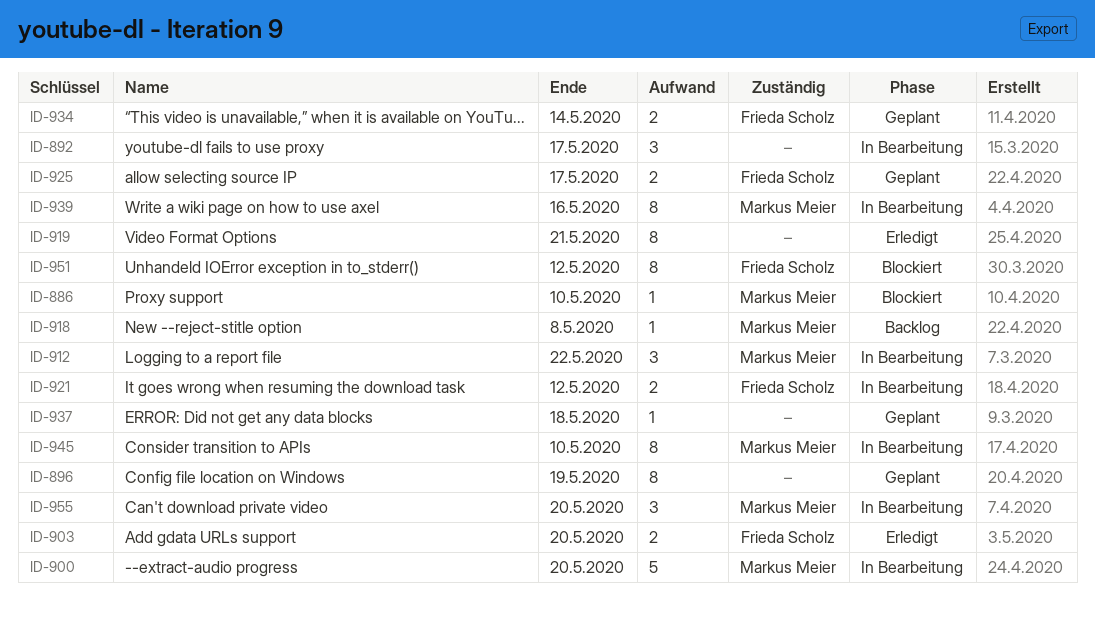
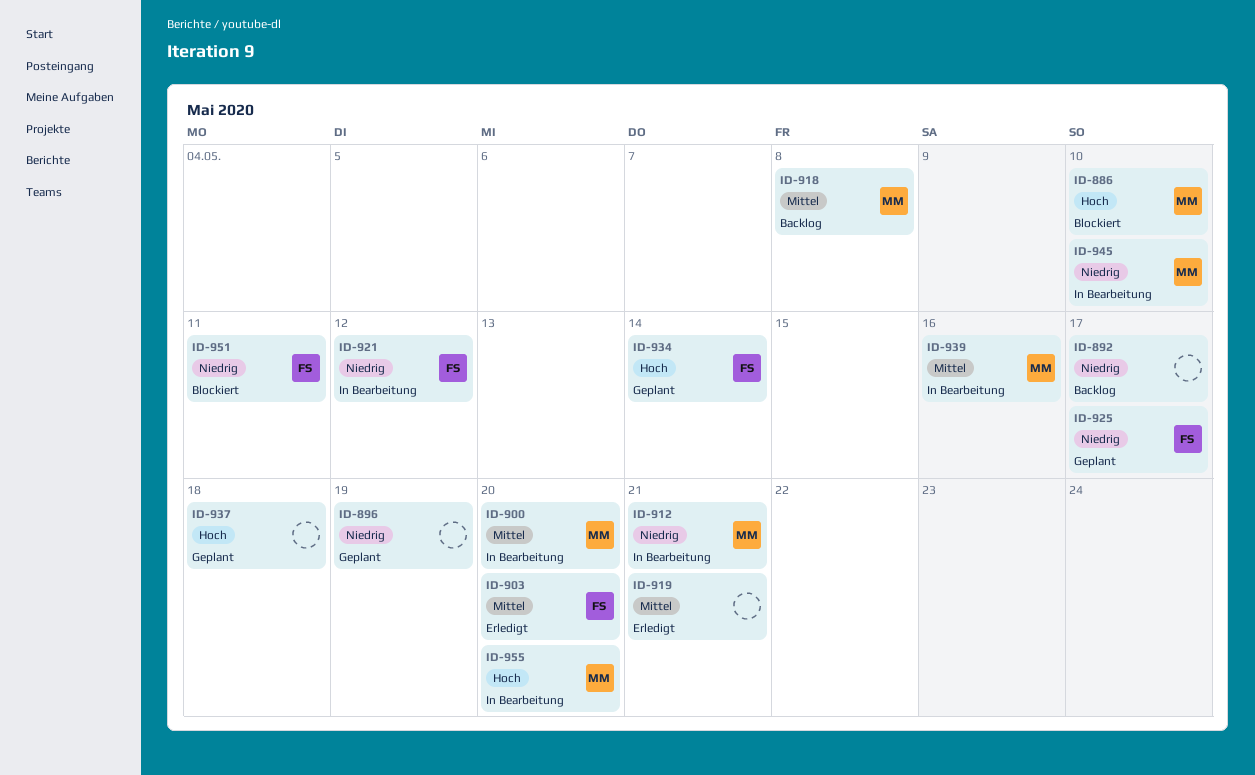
ID-892, status: In Bearbeitung -> Backlog
ID-912, due: May 22 -> May 21
ID-951, due: May 12 -> May 11

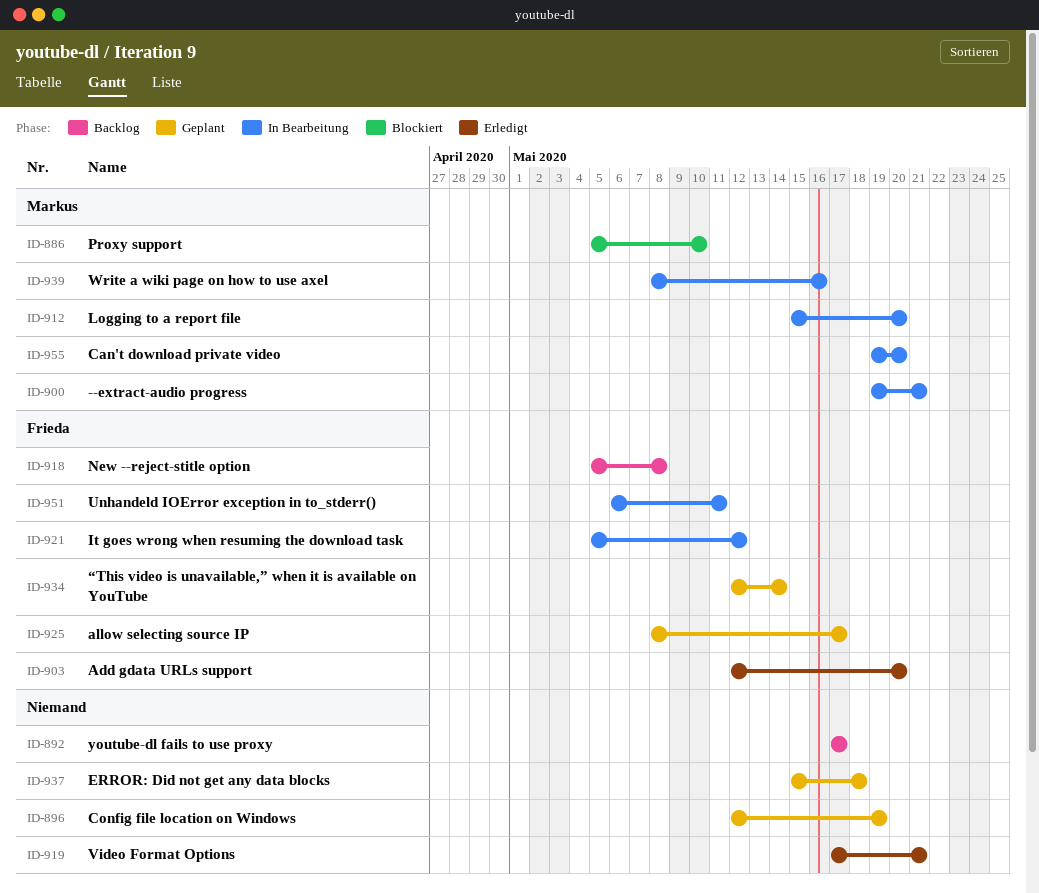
ID-900, due: May 20 -> May 21
ID-912, due: May 21 -> May 20
ID-918, owner: Markus -> Frieda
ID-945: present -> none
ID-951, status: Blockiert -> In Bearbeitung

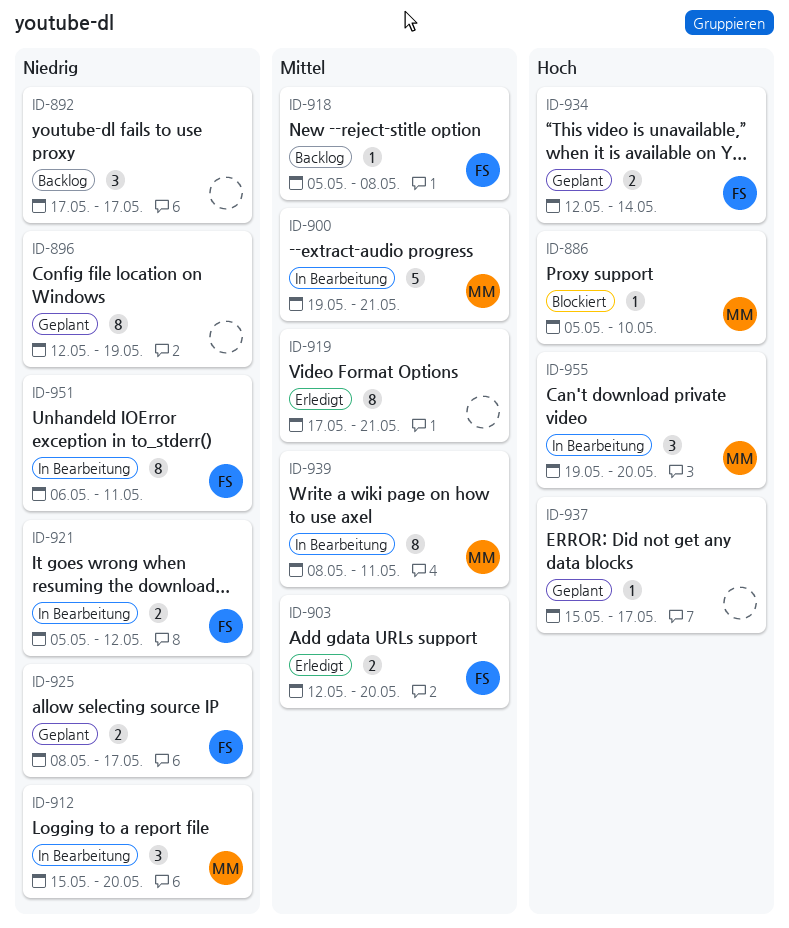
ID-937, due: May 18 -> May 17
ID-939, due: May 16 -> May 11

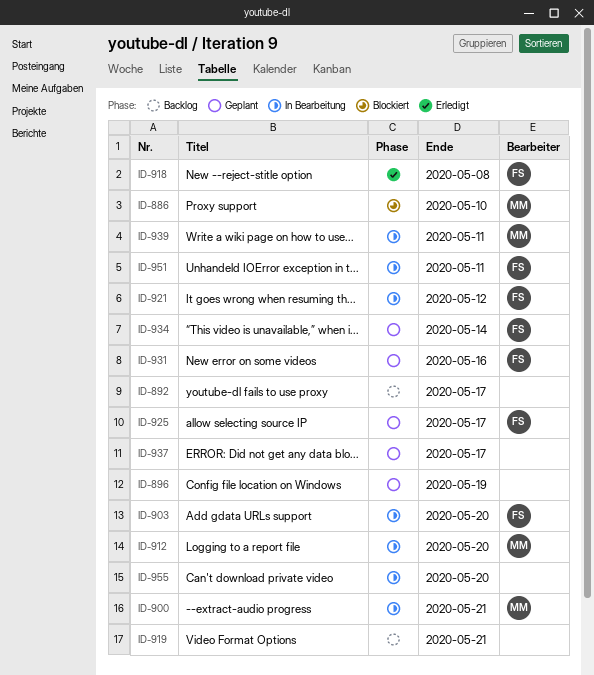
ID-903, status: Erledigt -> In Bearbeitung
ID-918, status: Backlog -> Erledigt
ID-919, status: Erledigt -> Backlog
ID-931: none -> present
ID-955, owner: MM -> none

